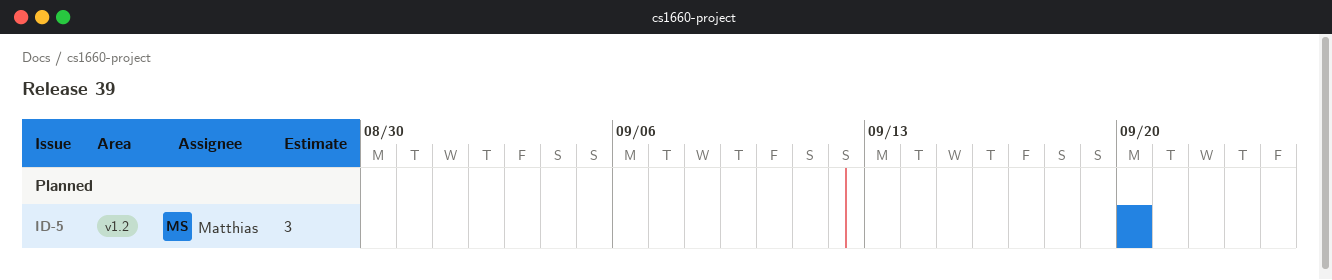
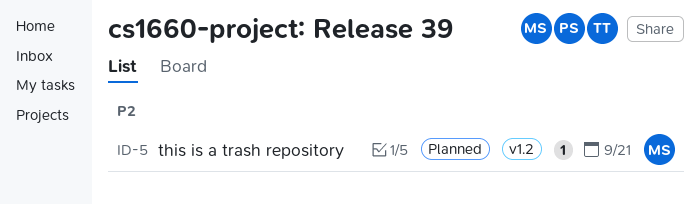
ID-5, estimate: 3 -> 1
ID-5, due: Sep 20 -> Sep 21

